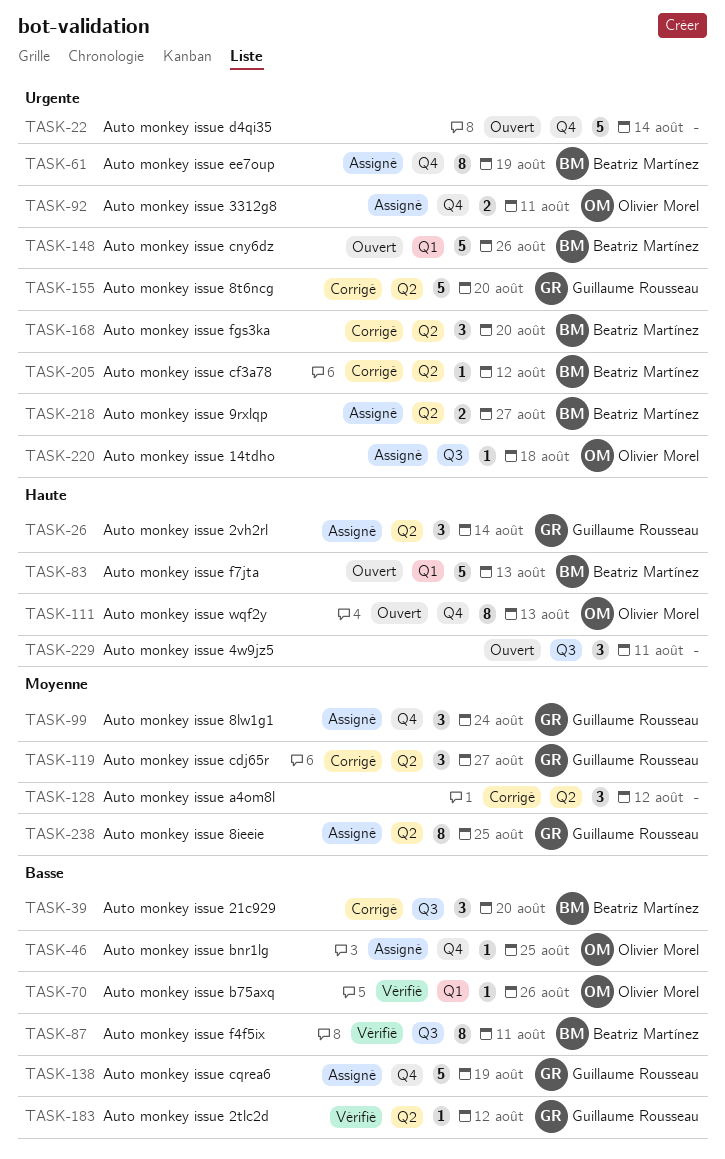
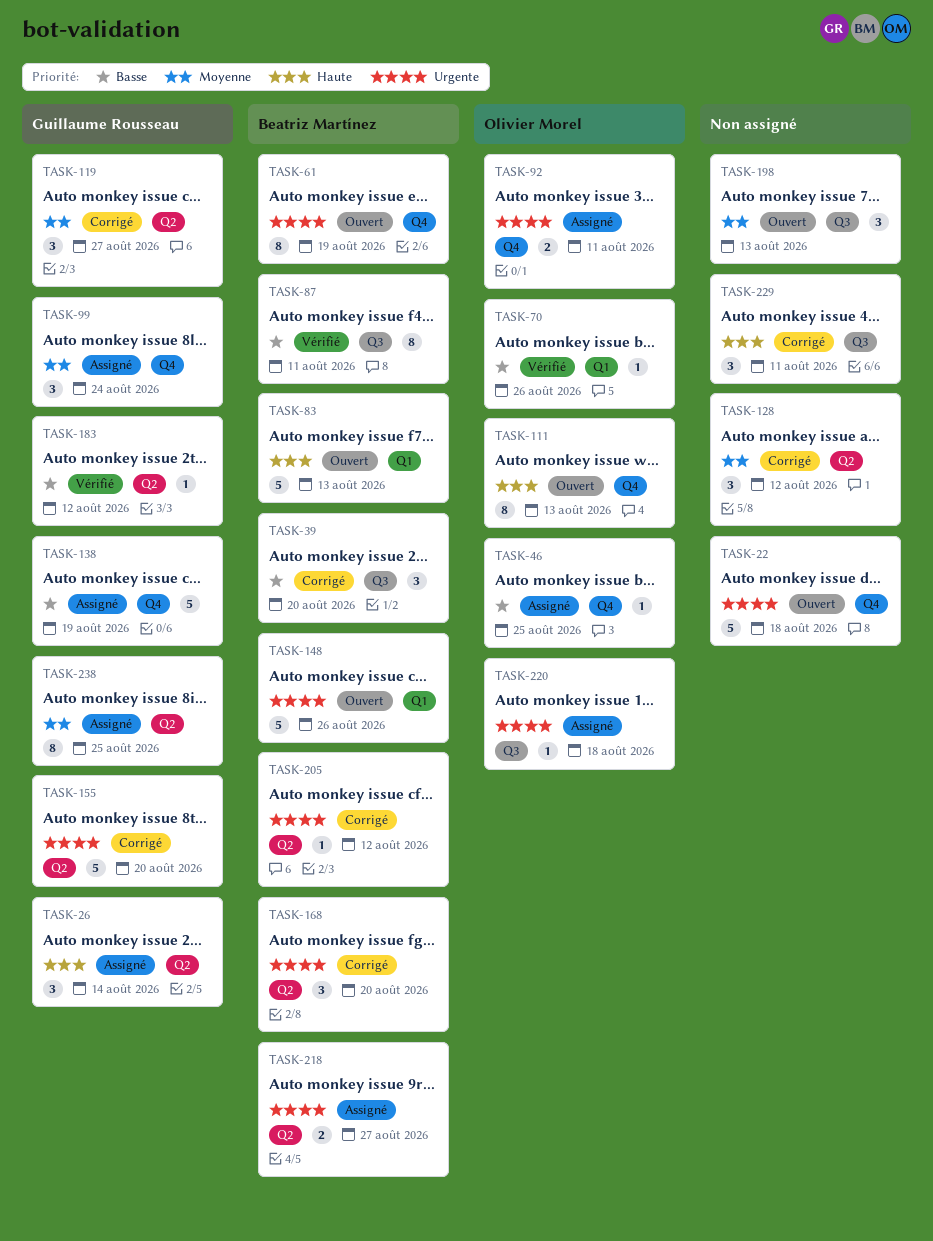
TASK-22, due: Aug 14 -> Aug 18
TASK-61, status: Assigné -> Ouvert
TASK-198: none -> present
TASK-229, status: Ouvert -> Corrigé

